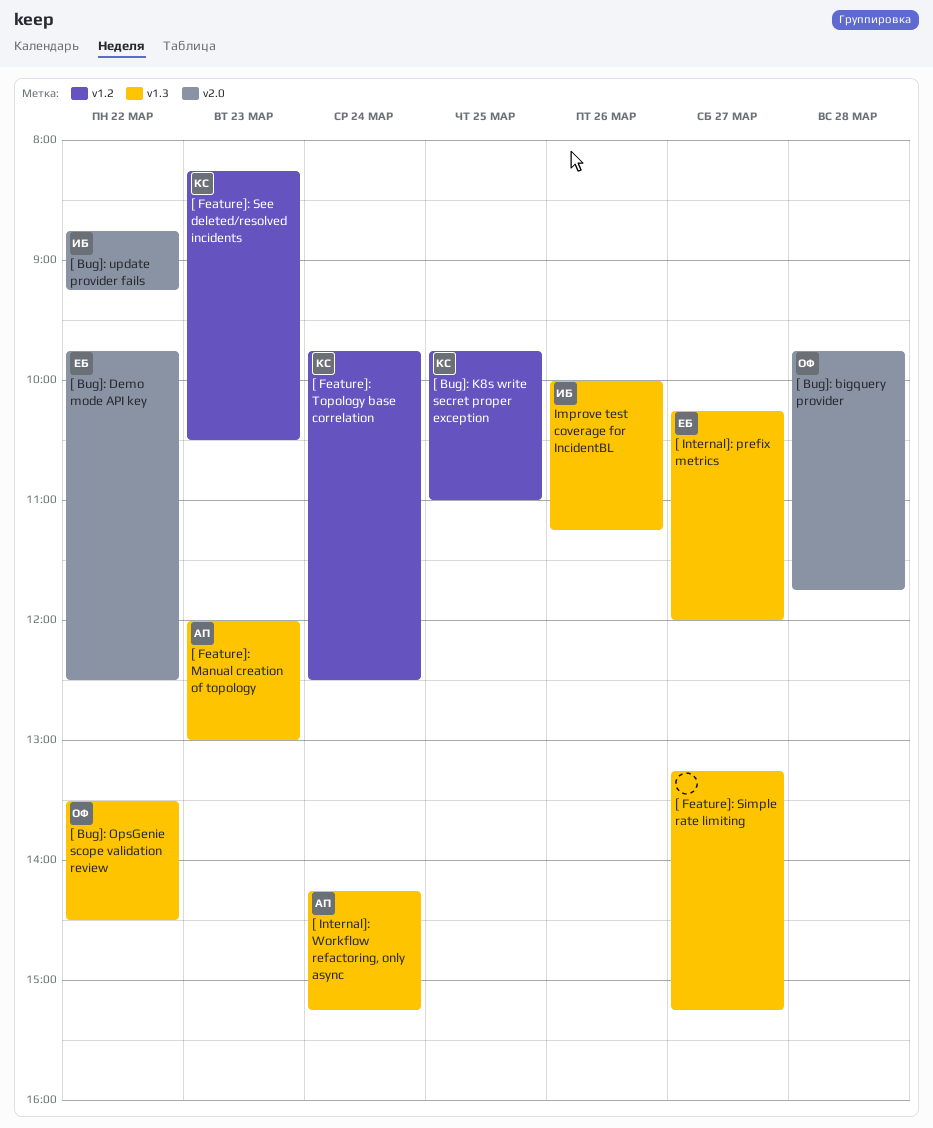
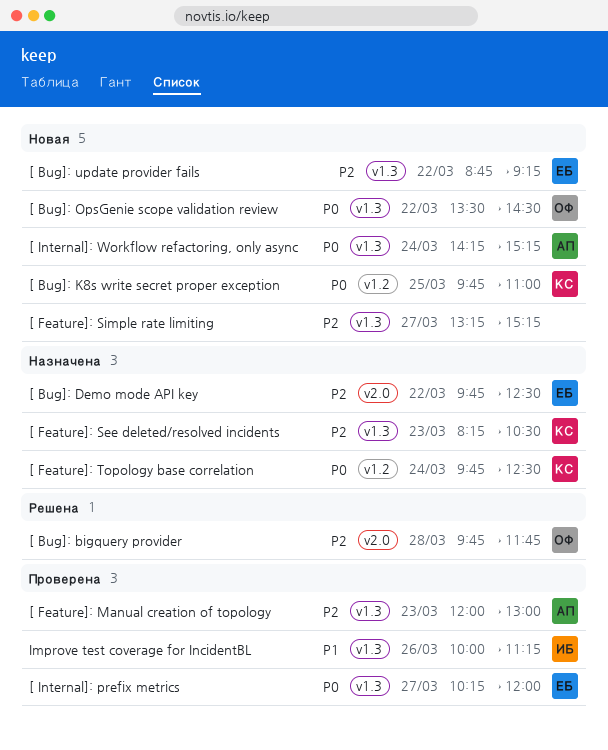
[ Bug]: update provider fails, owner: ИБ -> ЕБ
[ Bug]: update provider fails, label: v2.0 -> v1.3
[ Feature]: See deleted/resolved incidents, label: v1.2 -> v1.3

